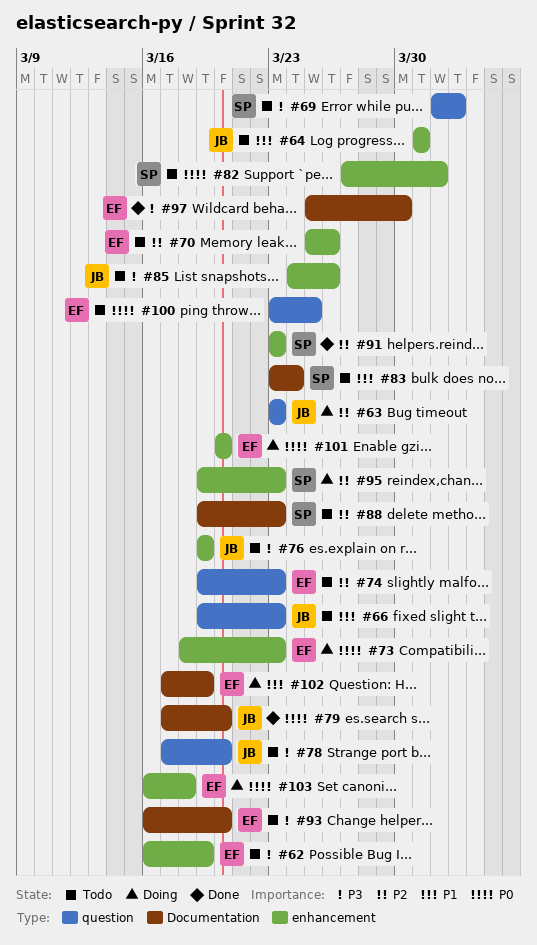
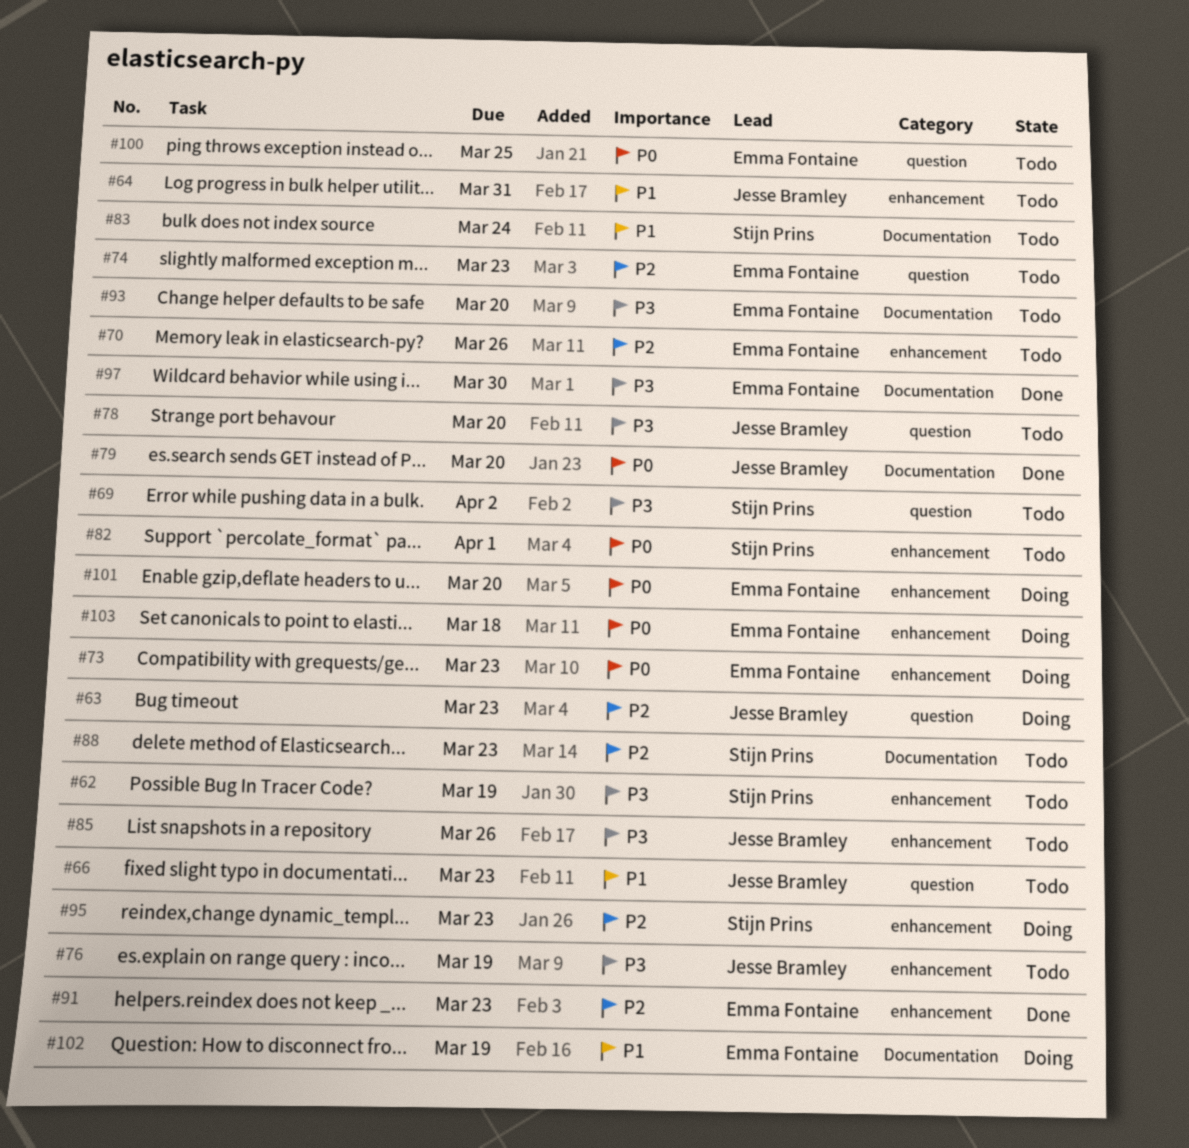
#62, owner: Emma Fontaine -> Stijn Prins
#91, owner: Stijn Prins -> Emma Fontaine

